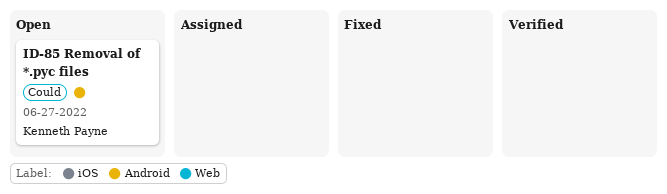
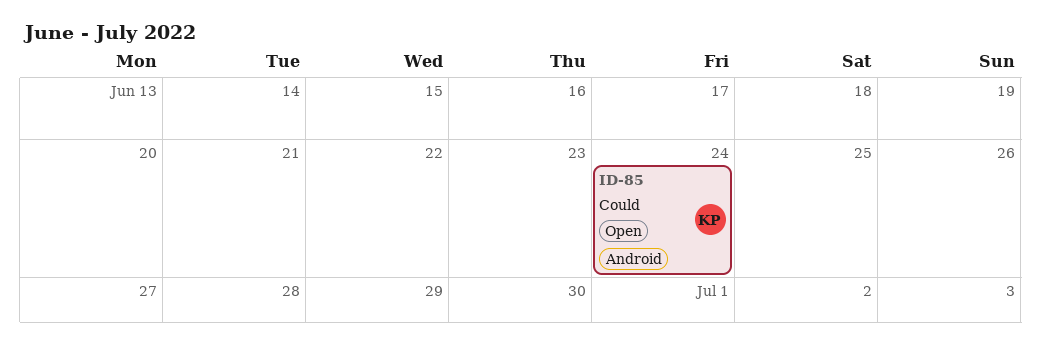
ID-85, due: Jun 27 -> Jun 24

